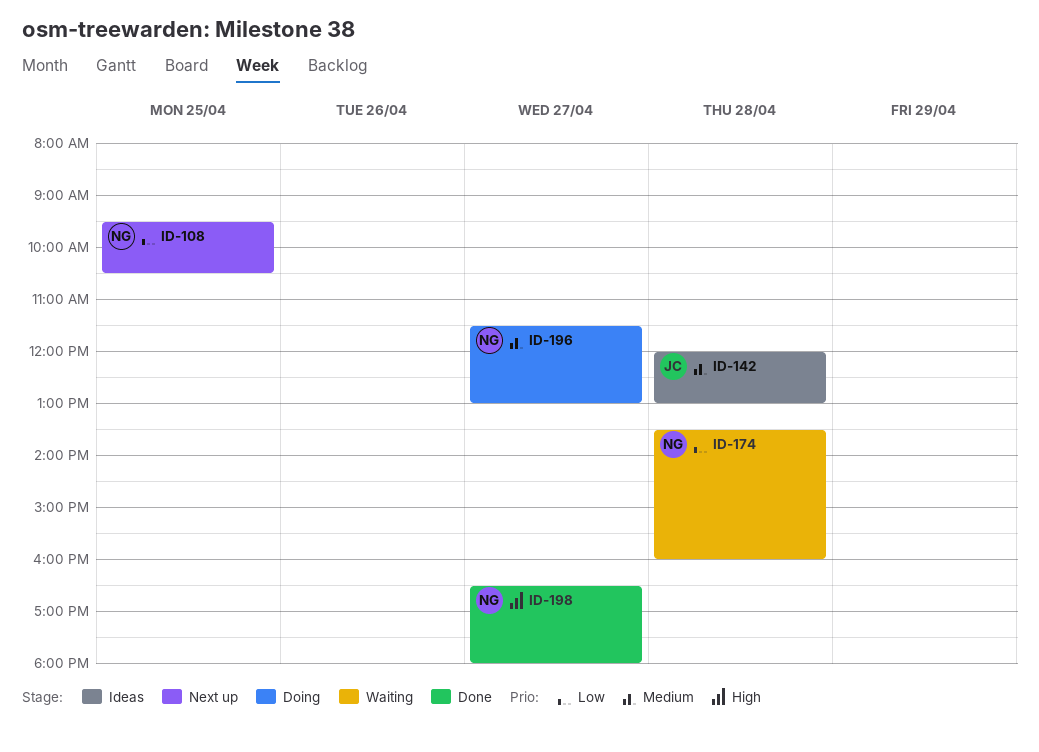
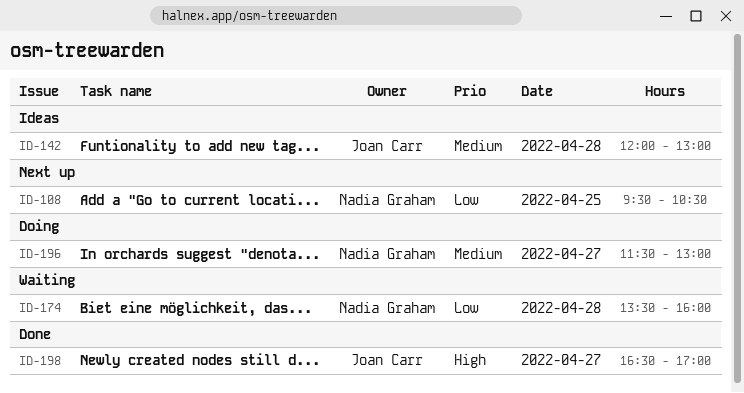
ID-198, owner: Nadia Graham -> Joan Carr
ID-198, ends: 18:00 -> 17:00

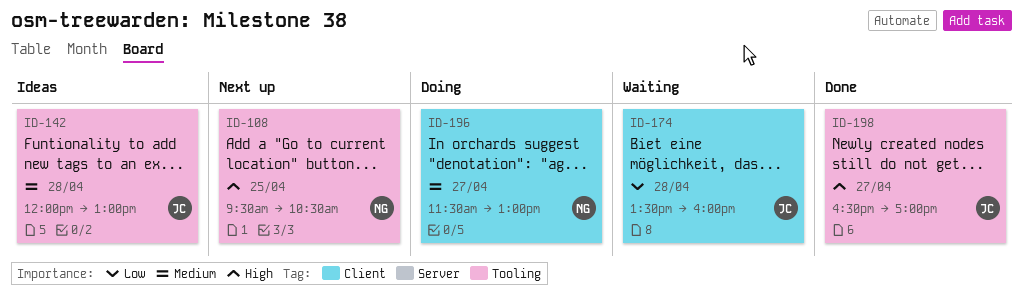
ID-108, priority: Low -> High
ID-174, owner: Nadia Graham -> Joan Carr

